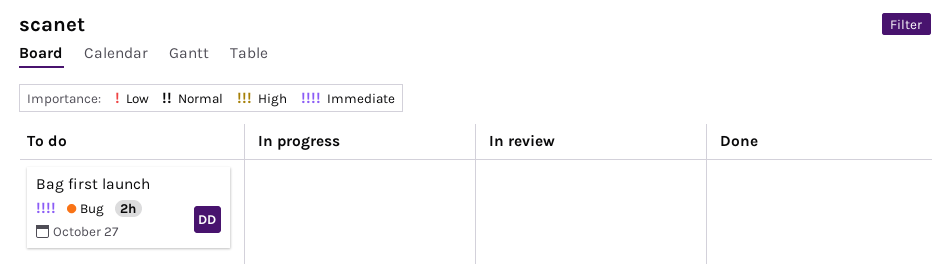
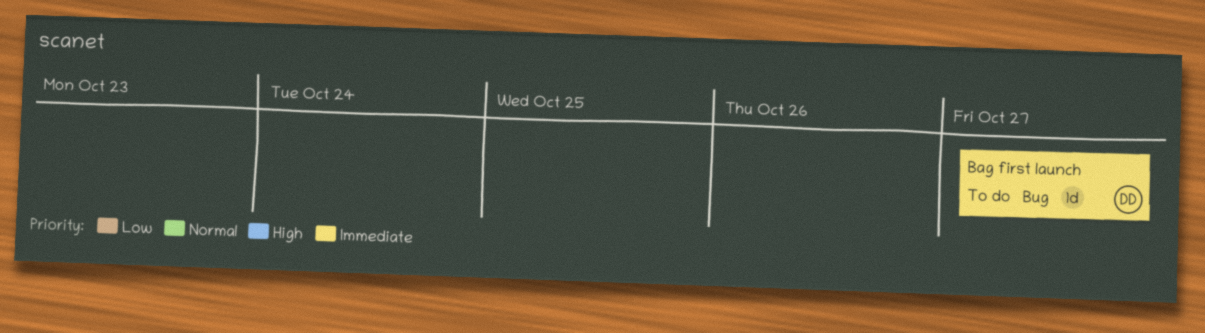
Bag first launch, estimate: 2h -> 1d

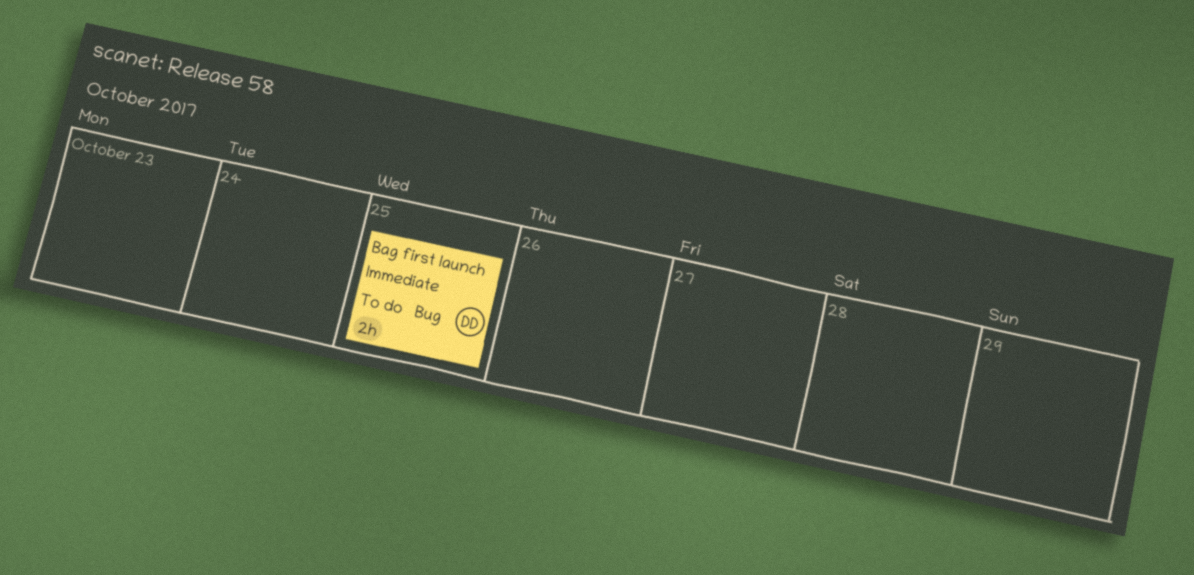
Bag first launch, estimate: 1d -> 2h
Bag first launch, due: Oct 27 -> Oct 25

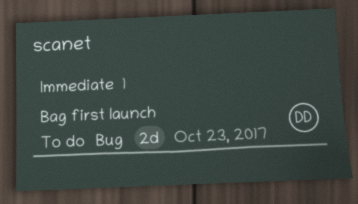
Bag first launch, estimate: 2h -> 2d
Bag first launch, due: Oct 25 -> Oct 23

